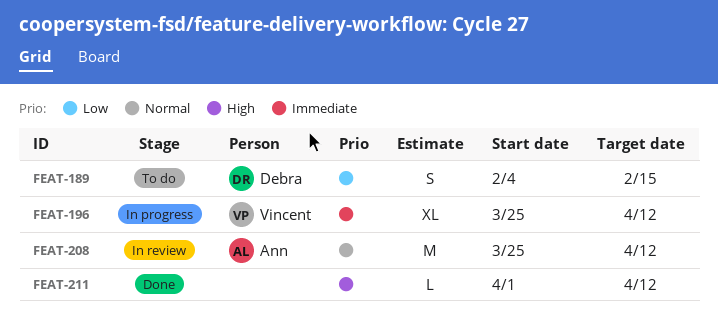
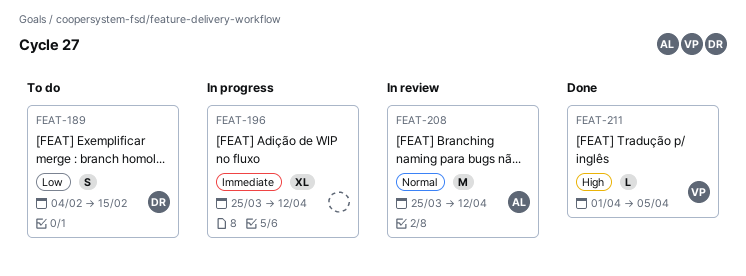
FEAT-196, owner: Vincent -> none
FEAT-211, owner: none -> Vincent
FEAT-211, due: Apr 12 -> Apr 5

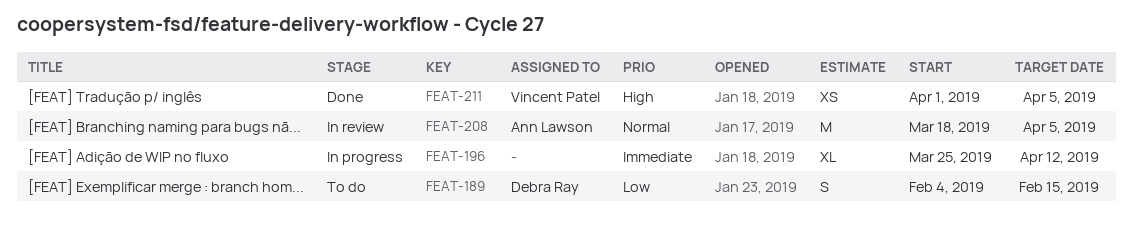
FEAT-208, start: Mar 25 -> Mar 18
FEAT-208, due: Apr 12 -> Apr 5
FEAT-211, estimate: L -> XS

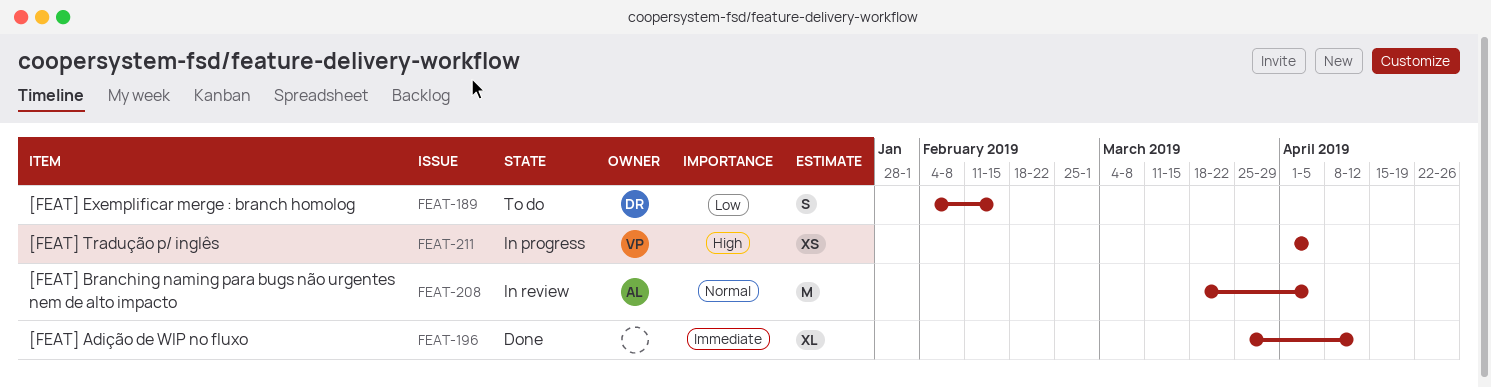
FEAT-196, status: In progress -> Done
FEAT-211, status: Done -> In progress

